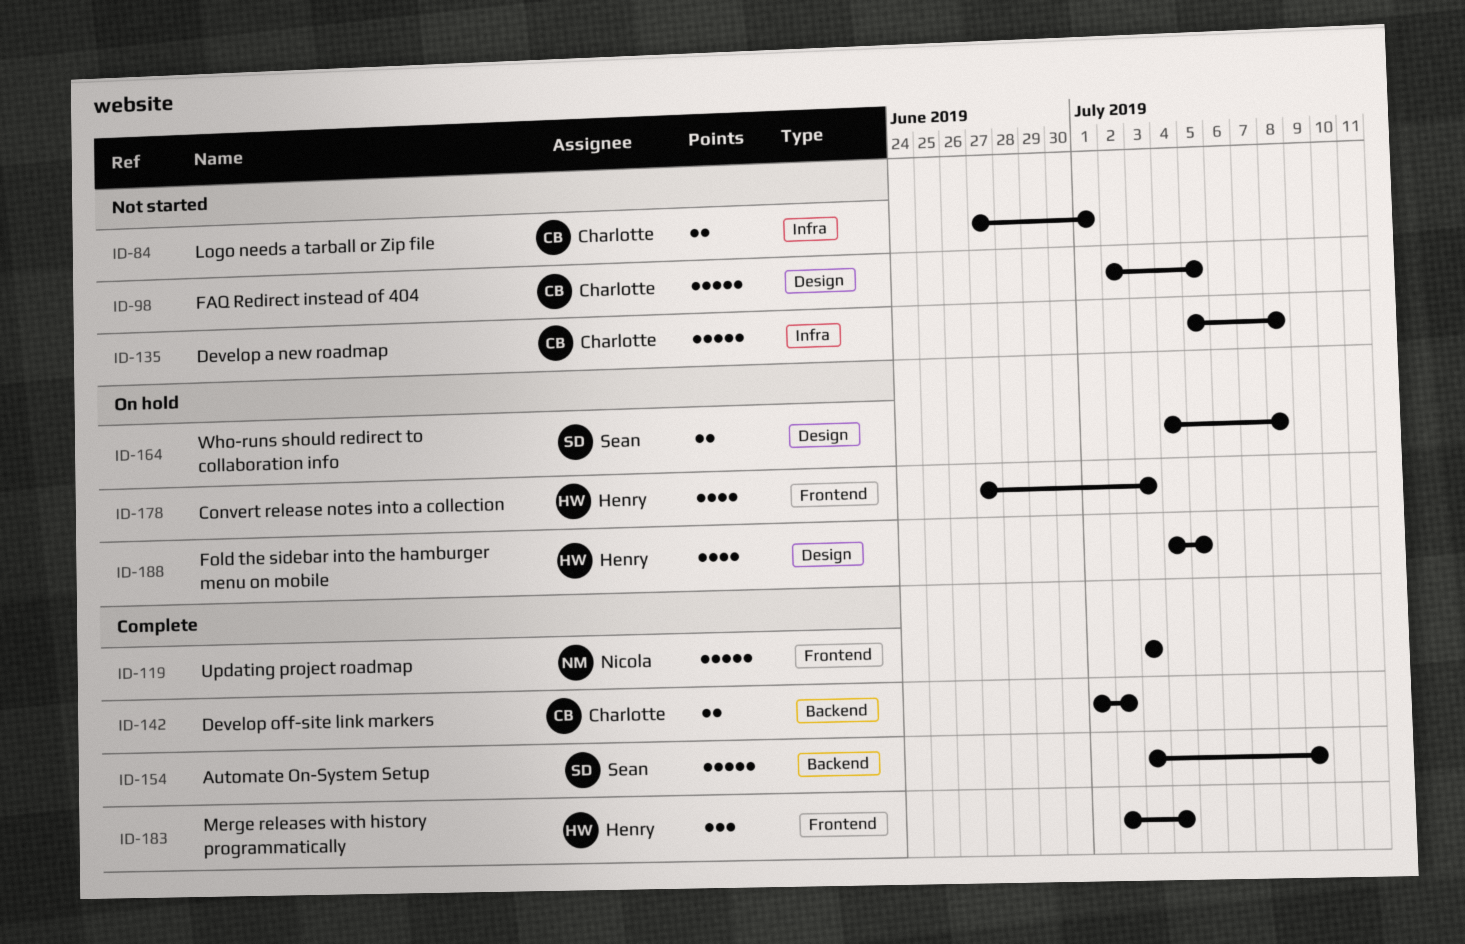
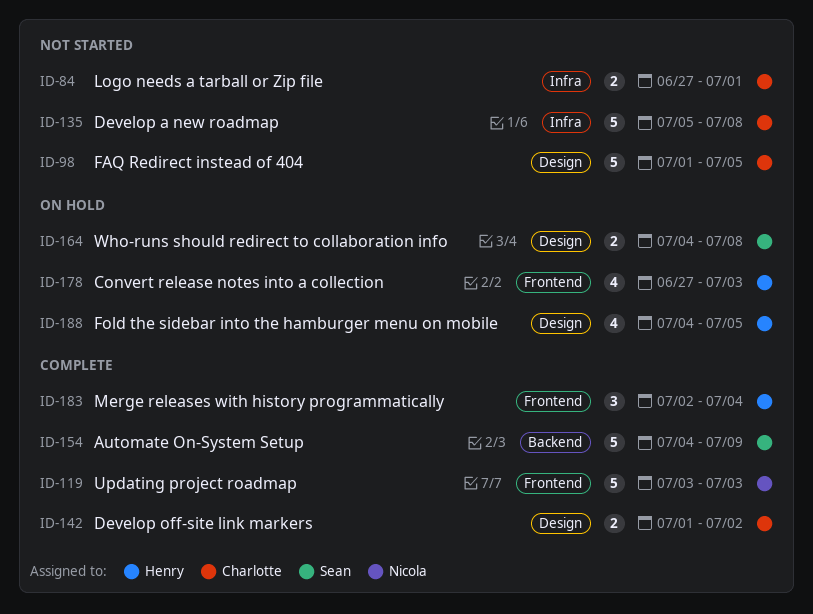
ID-98, start: Jul 2 -> Jul 1
ID-142, label: Backend -> Design
ID-154, start: Jul 3 -> Jul 4

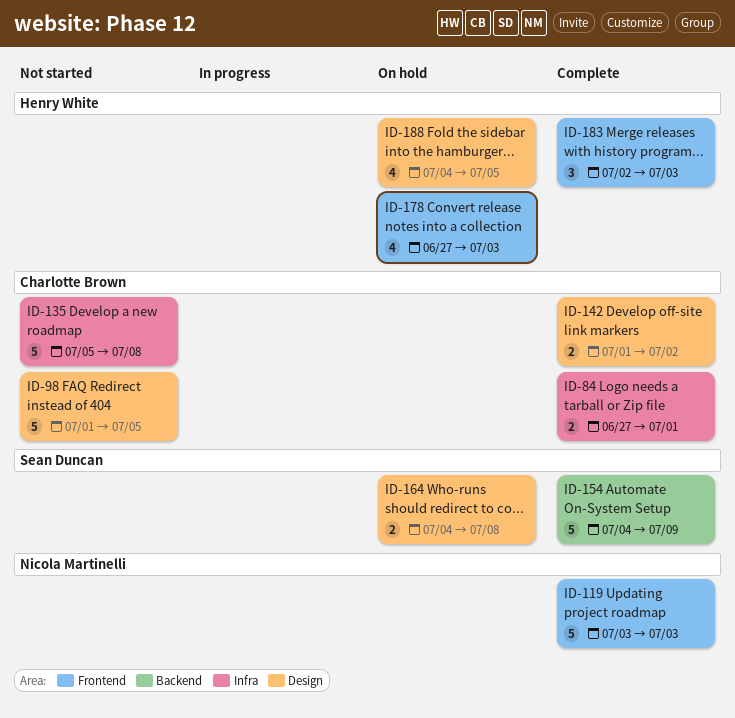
ID-84, status: Not started -> Complete
ID-183, due: Jul 4 -> Jul 3

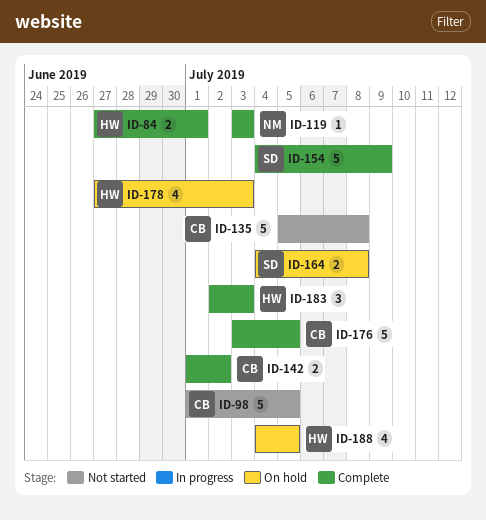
ID-84, owner: Charlotte Brown -> Henry White
ID-119, estimate: 5 -> 1
ID-176: none -> present

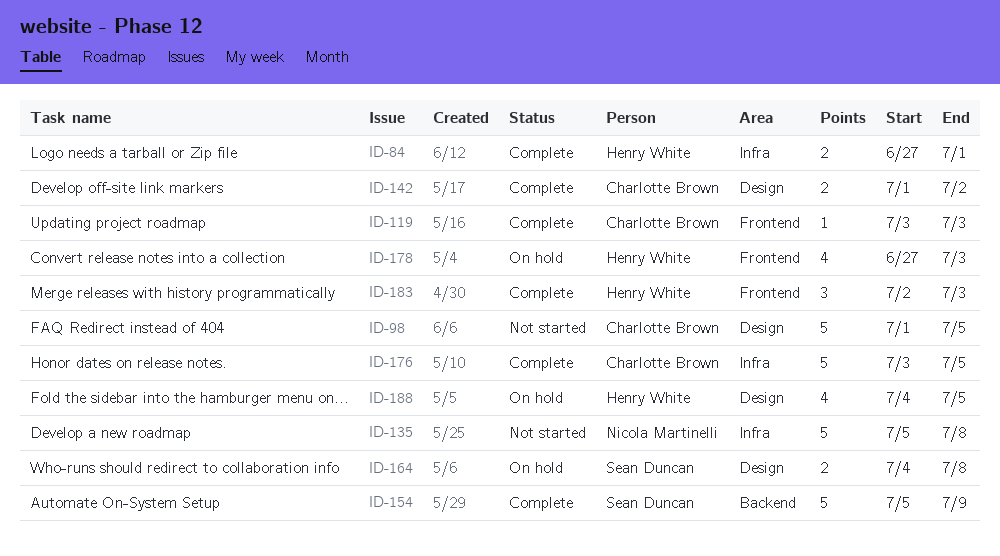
ID-119, owner: Nicola Martinelli -> Charlotte Brown
ID-135, owner: Charlotte Brown -> Nicola Martinelli
ID-154, start: Jul 4 -> Jul 5

